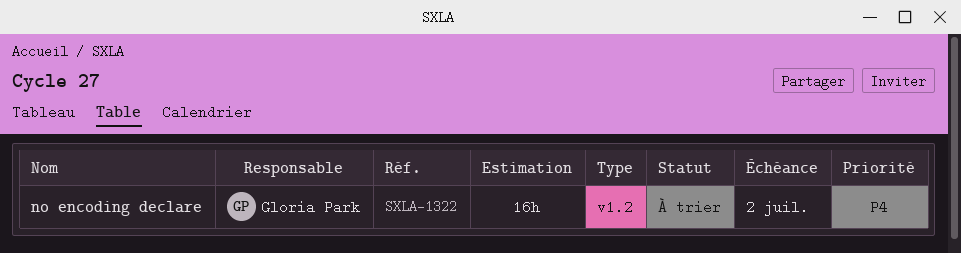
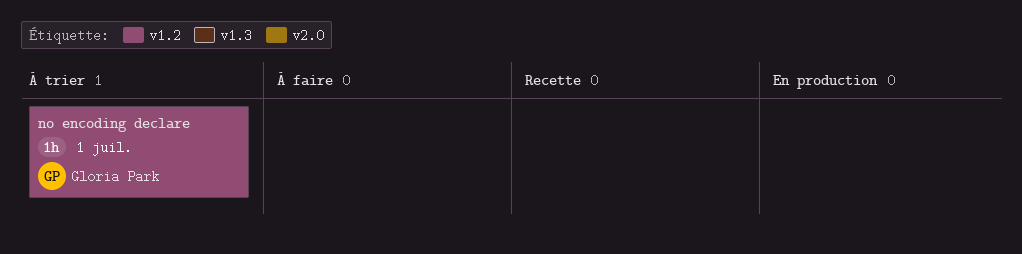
no encoding declare, estimate: 16h -> 1h
no encoding declare, due: Jul 2 -> Jul 1

